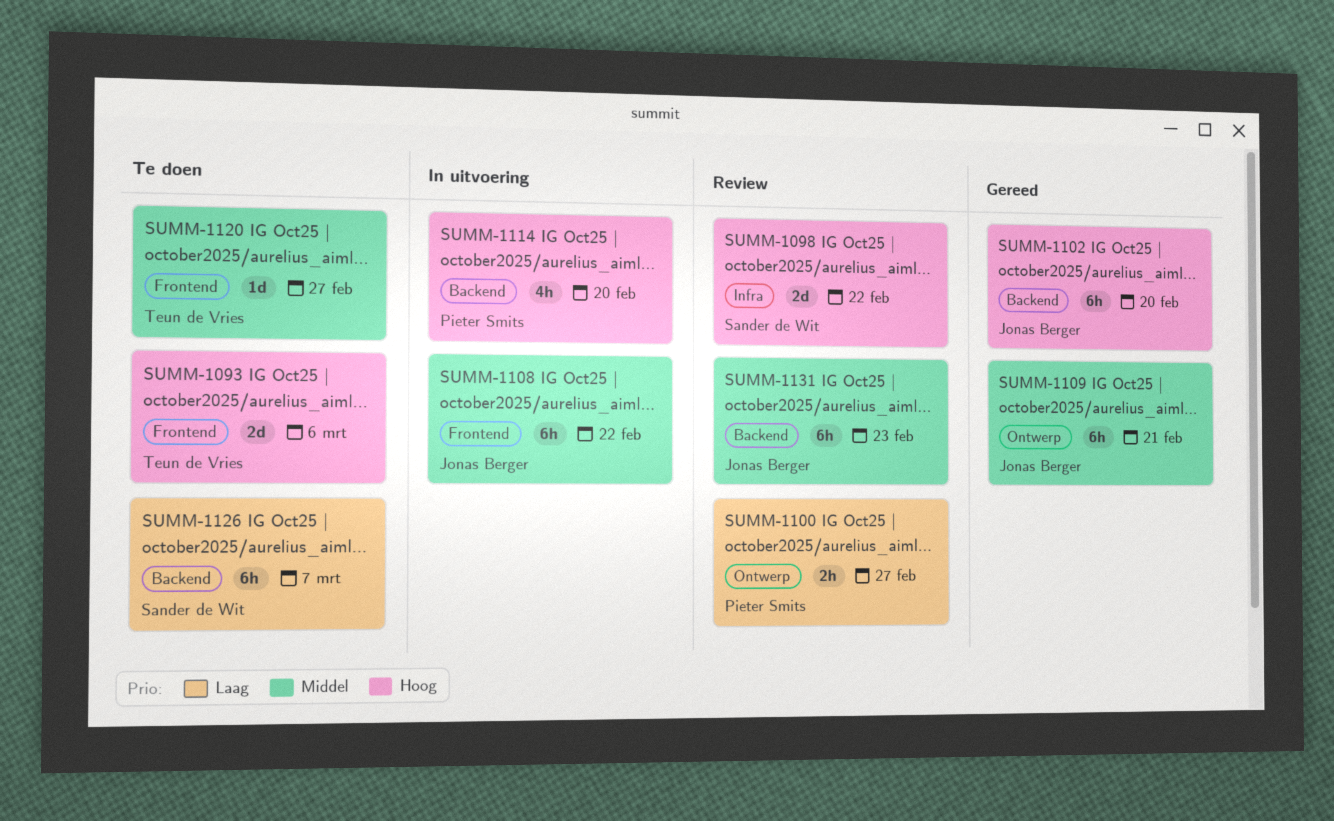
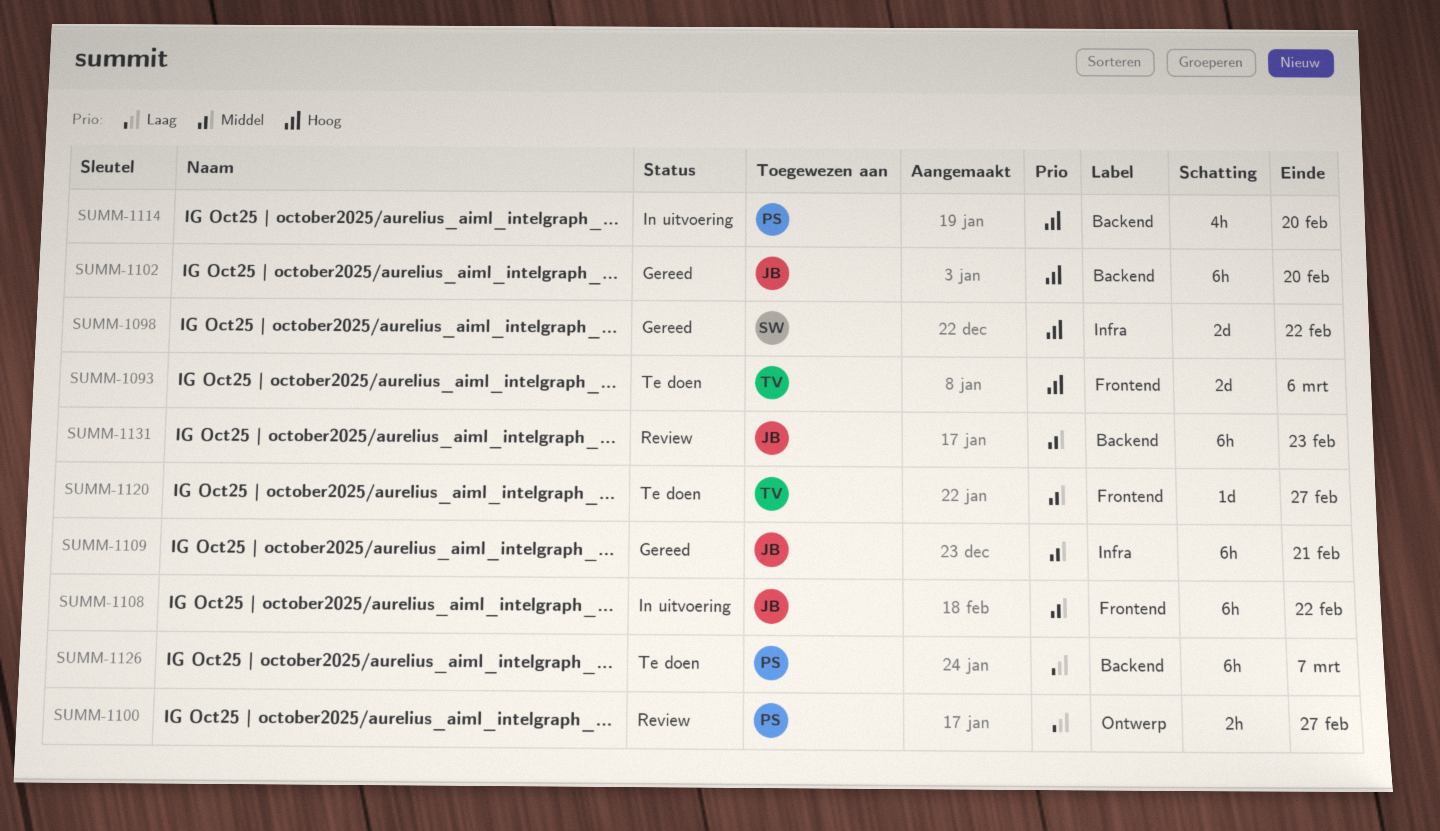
SUMM-1098, status: Review -> Gereed
SUMM-1109, label: Ontwerp -> Infra
SUMM-1126, owner: Sander de Wit -> Pieter Smits

